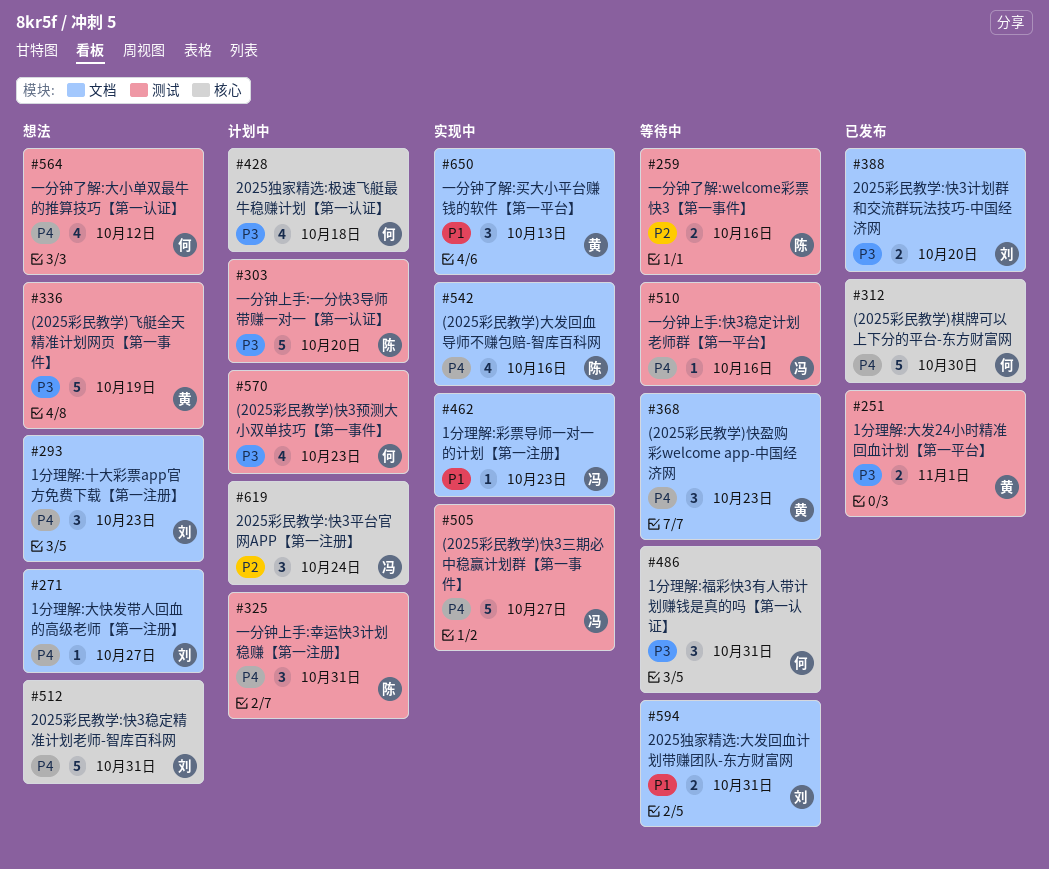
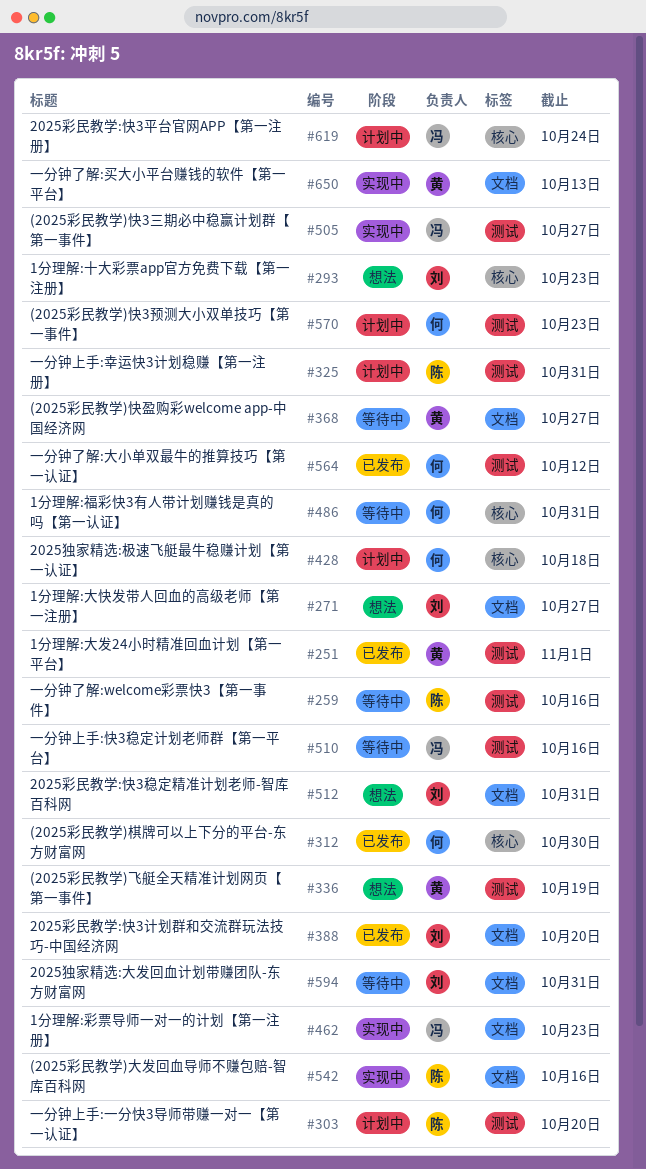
#293, label: 文档 -> 核心
#368, due: Oct 23 -> Oct 27
#512, label: 核心 -> 文档
#564, status: 想法 -> 已发布

